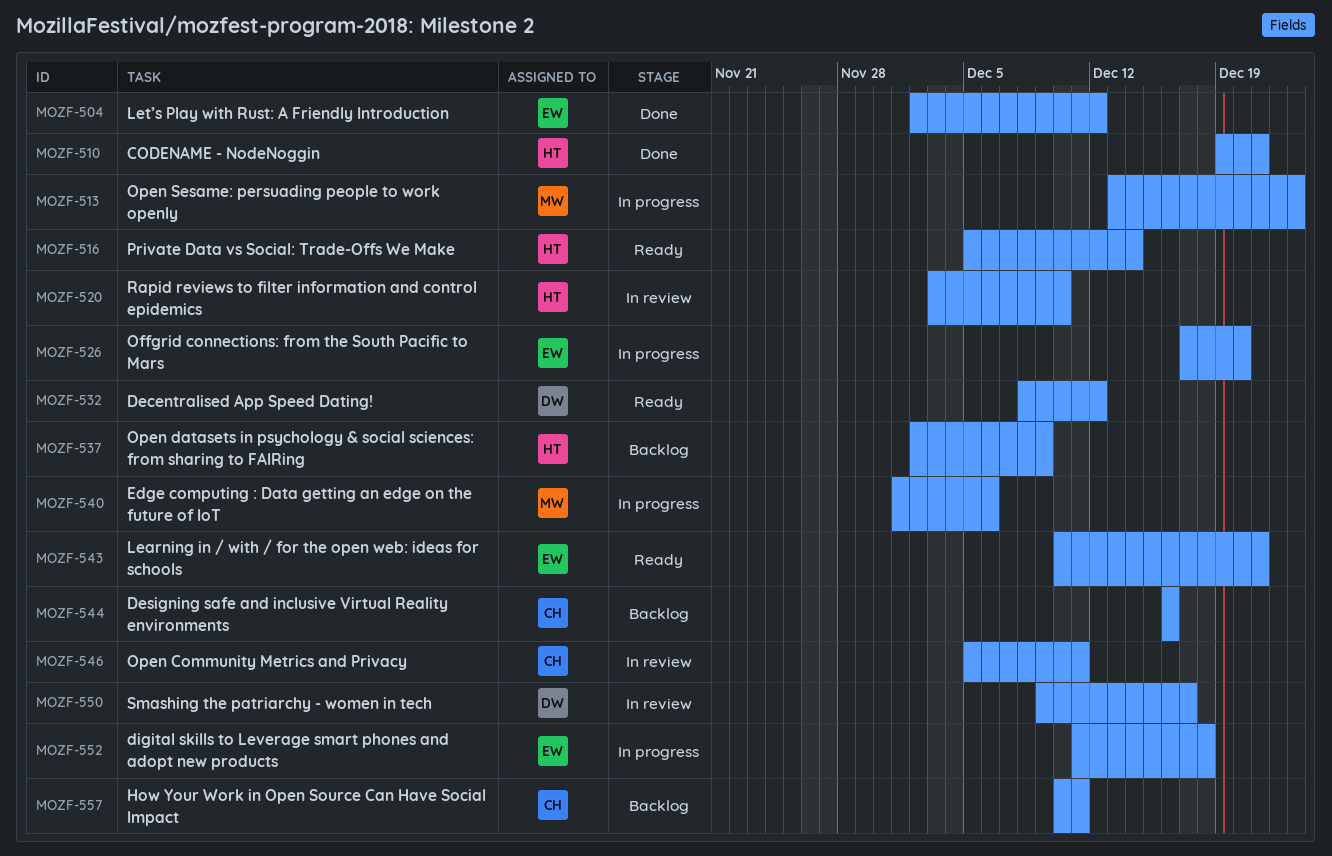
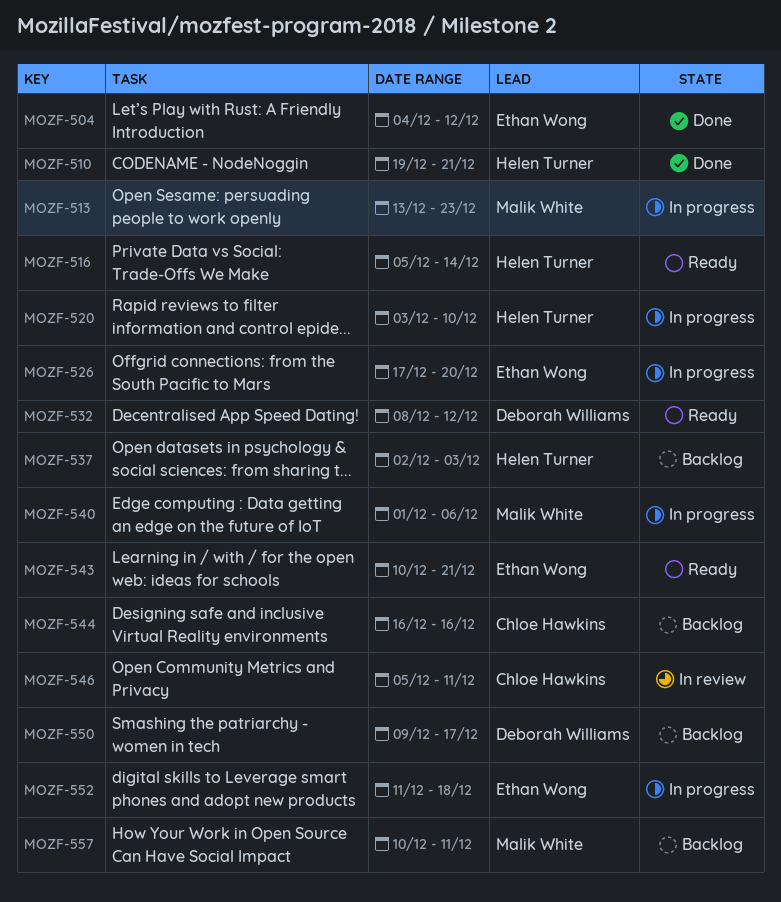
MOZF-504, start: Dec 2 -> Dec 4
MOZF-520, status: In review -> In progress
MOZF-537, due: Dec 9 -> Dec 3
MOZF-550, status: In review -> Backlog
MOZF-557, owner: Chloe Hawkins -> Malik White

